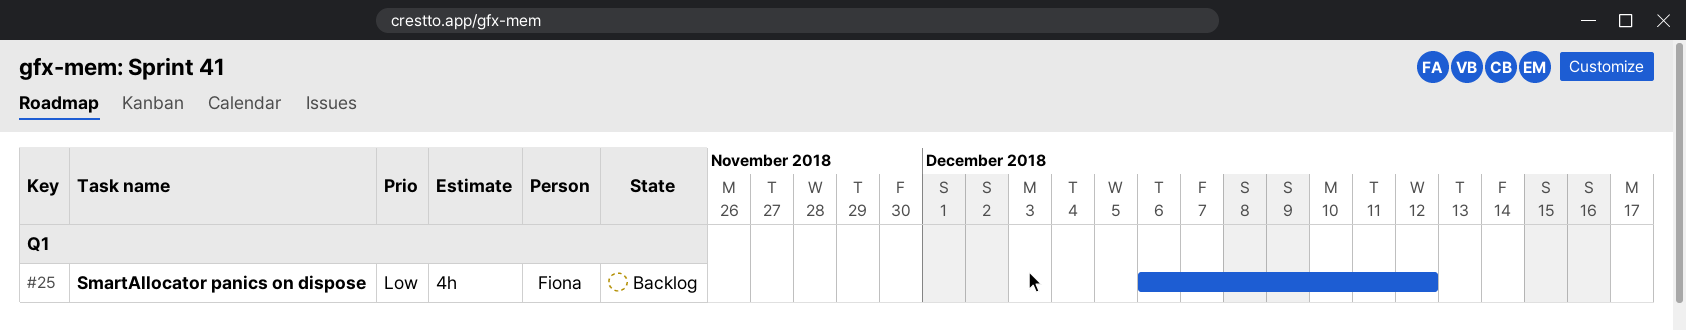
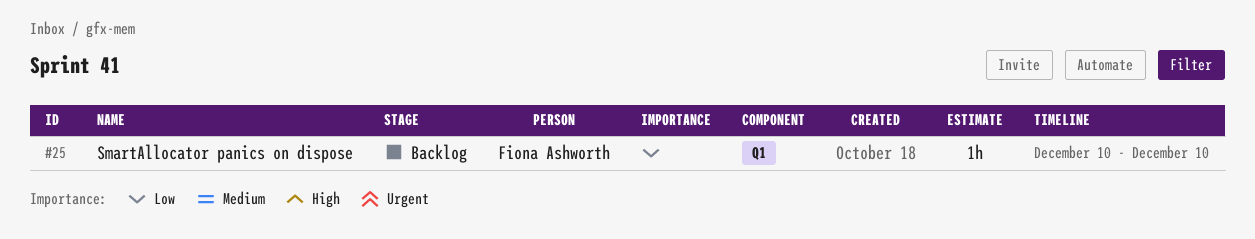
#25, estimate: 4h -> 1h
#25, start: Dec 6 -> Dec 10
#25, due: Dec 12 -> Dec 10

